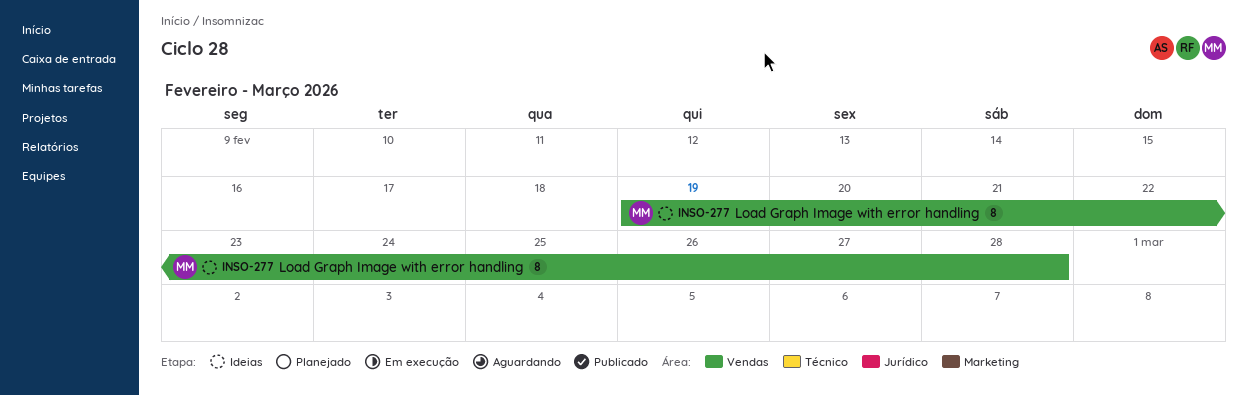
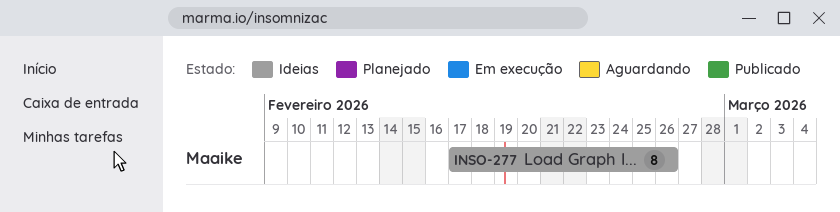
INSO-277, start: Feb 19 -> Feb 17
INSO-277, due: Feb 28 -> Feb 26

